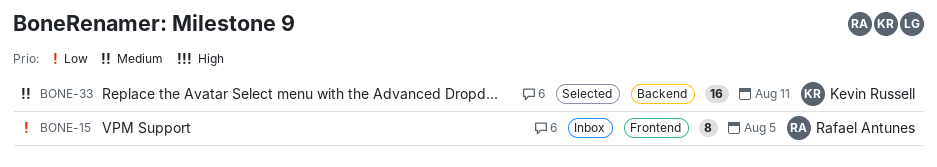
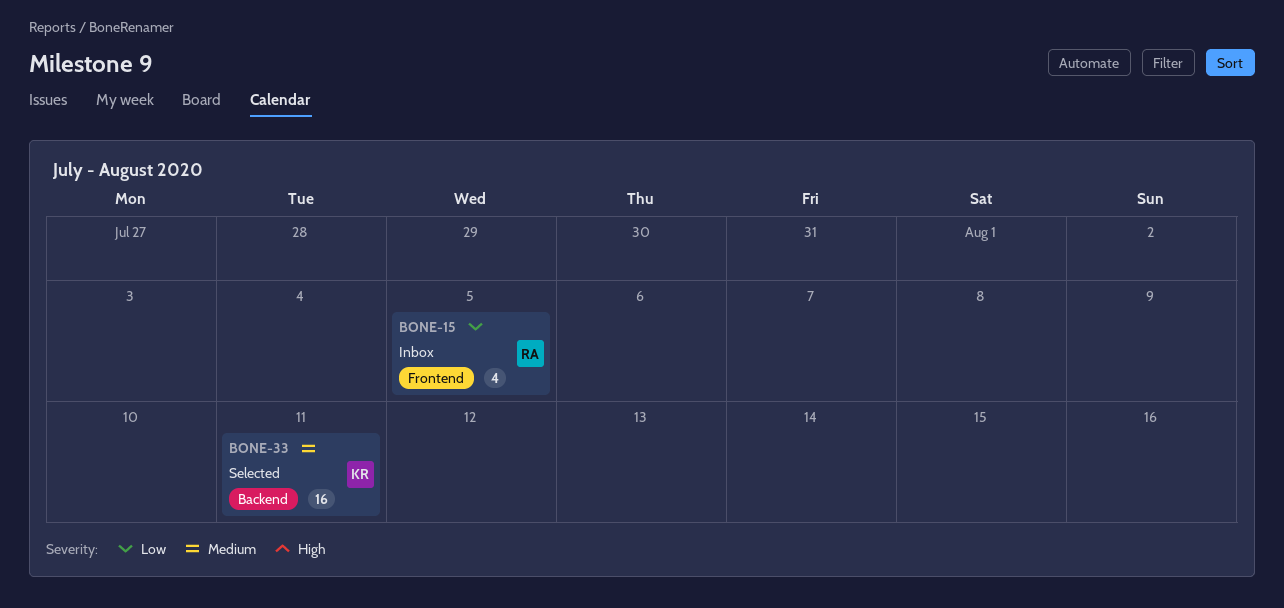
BONE-15, estimate: 8 -> 4

